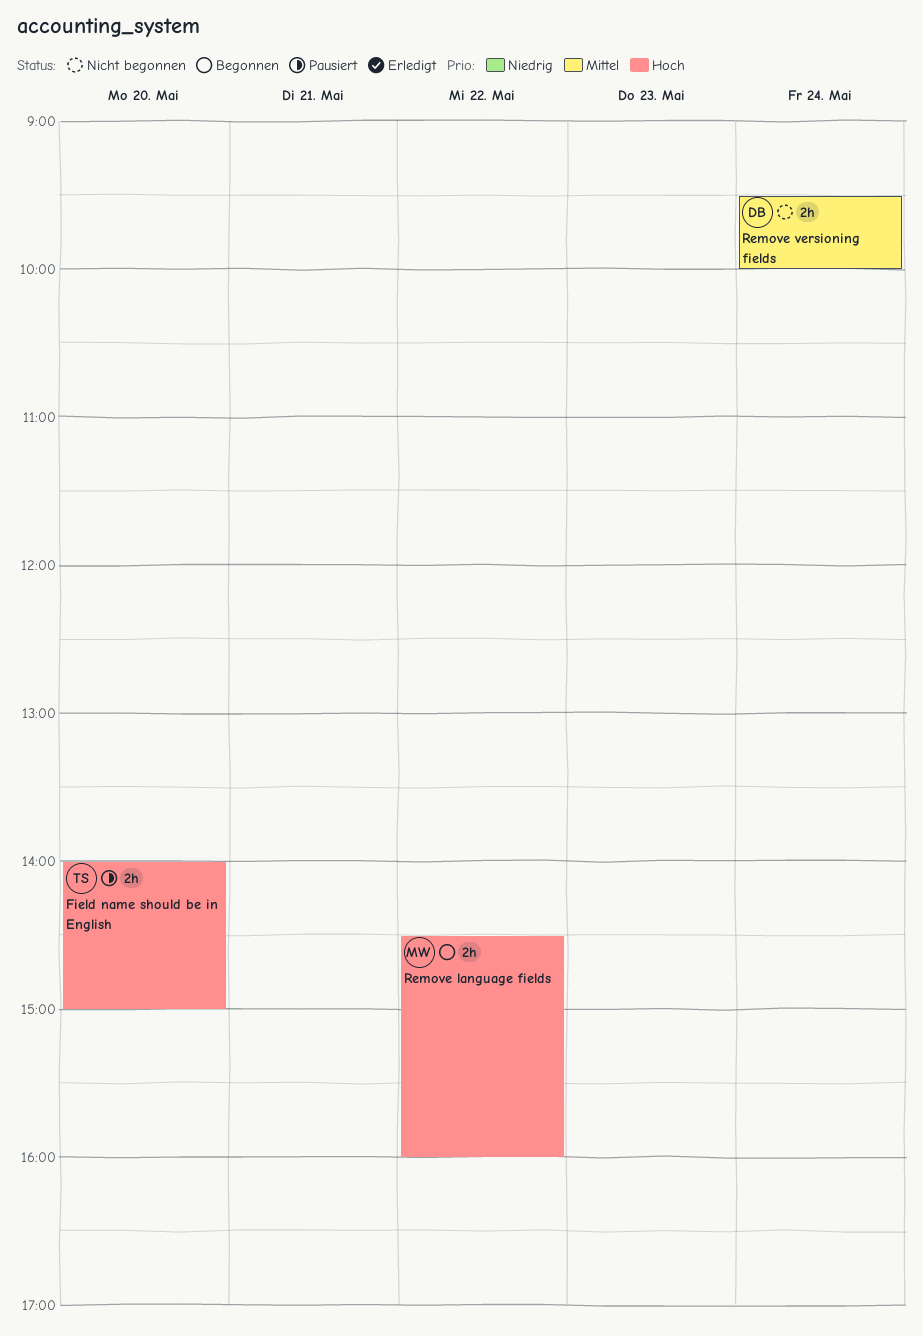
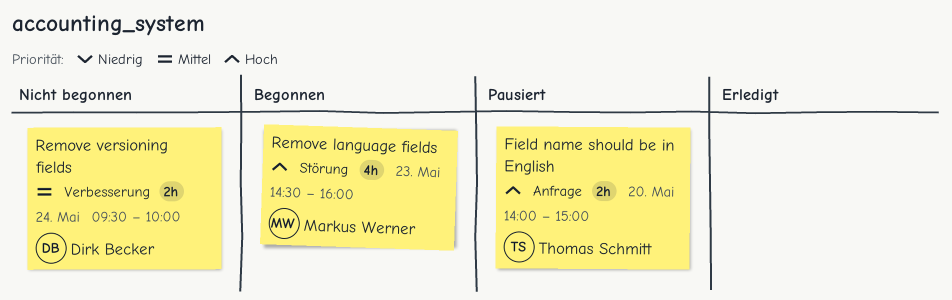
Remove language fields, estimate: 2h -> 4h
Remove language fields, day: May 22 -> May 23

